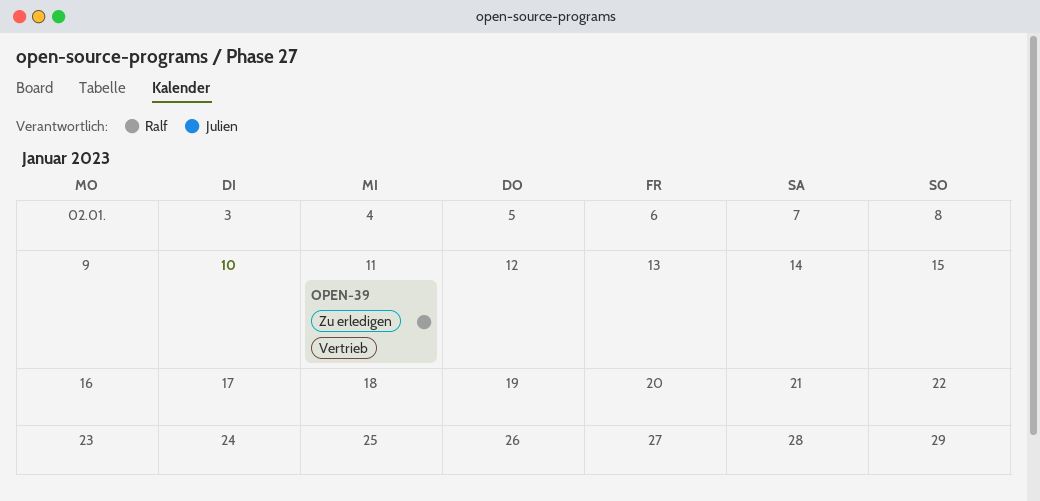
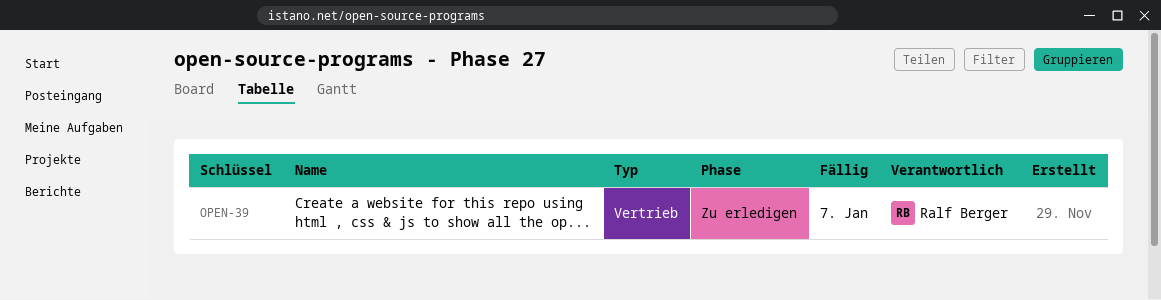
OPEN-39, due: Jan 11 -> Jan 7

